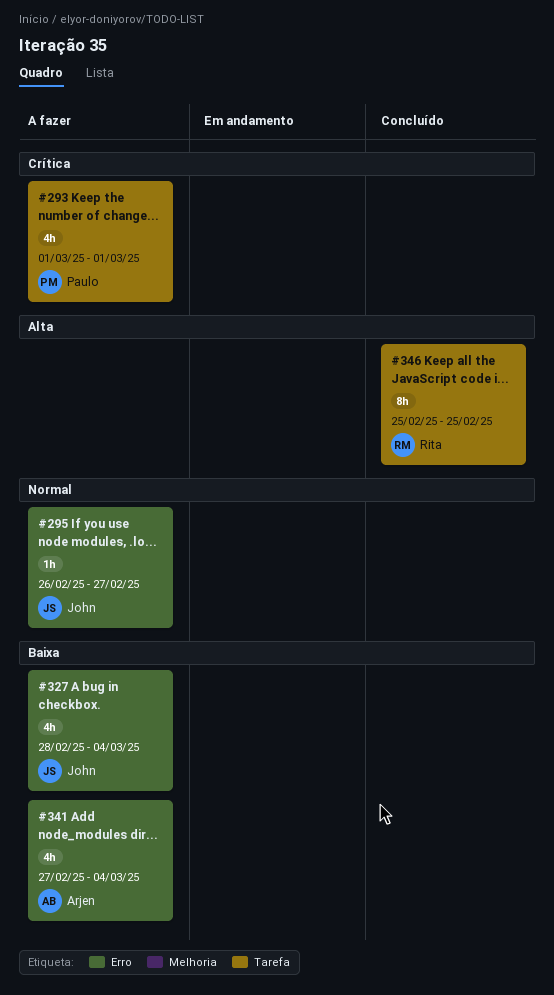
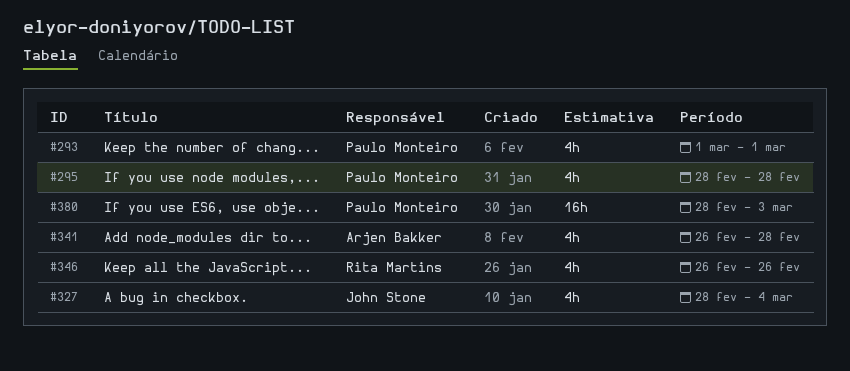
#295, owner: John Stone -> Paulo Monteiro
#295, estimate: 1h -> 4h
#295, start: Feb 26 -> Feb 28
#295, due: Feb 27 -> Feb 28
#341, start: Feb 27 -> Feb 26
#341, due: Mar 4 -> Feb 28
#346, estimate: 8h -> 4h
#346, start: Feb 25 -> Feb 26
#346, due: Feb 25 -> Feb 26
#380: none -> present

